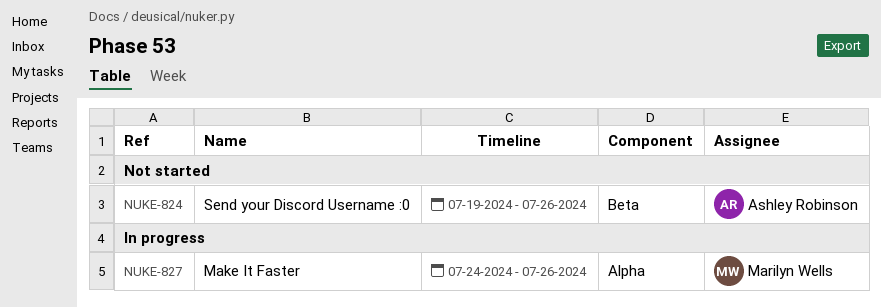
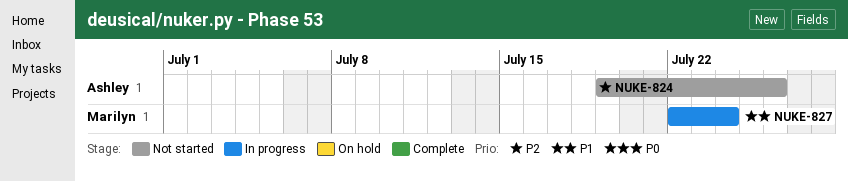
NUKE-827, start: Jul 24 -> Jul 22
NUKE-827, due: Jul 26 -> Jul 24

